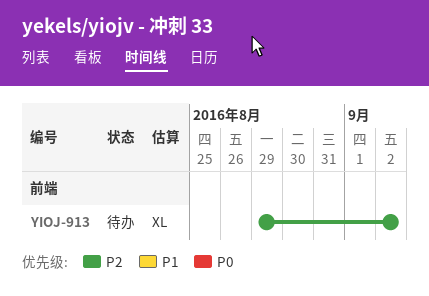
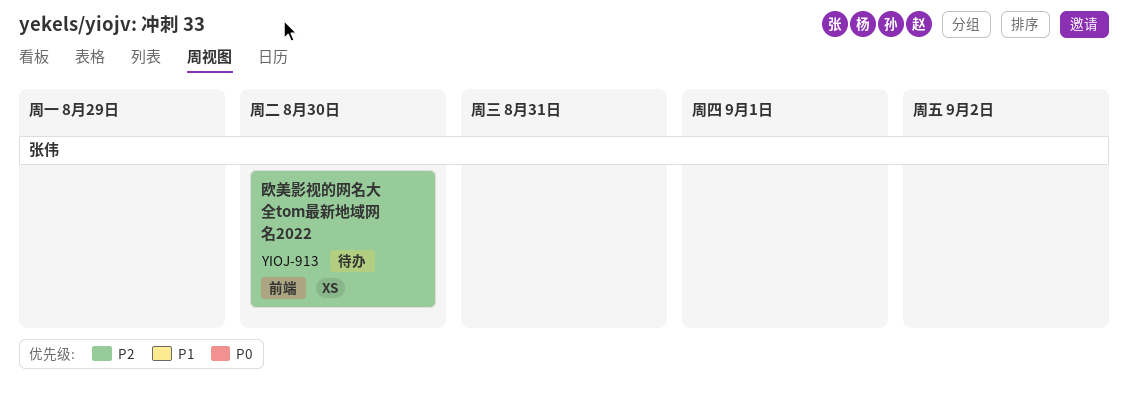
YIOJ-913, estimate: XL -> XS
YIOJ-913, due: Sep 2 -> Aug 30

